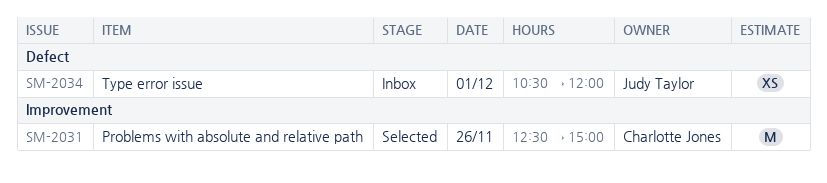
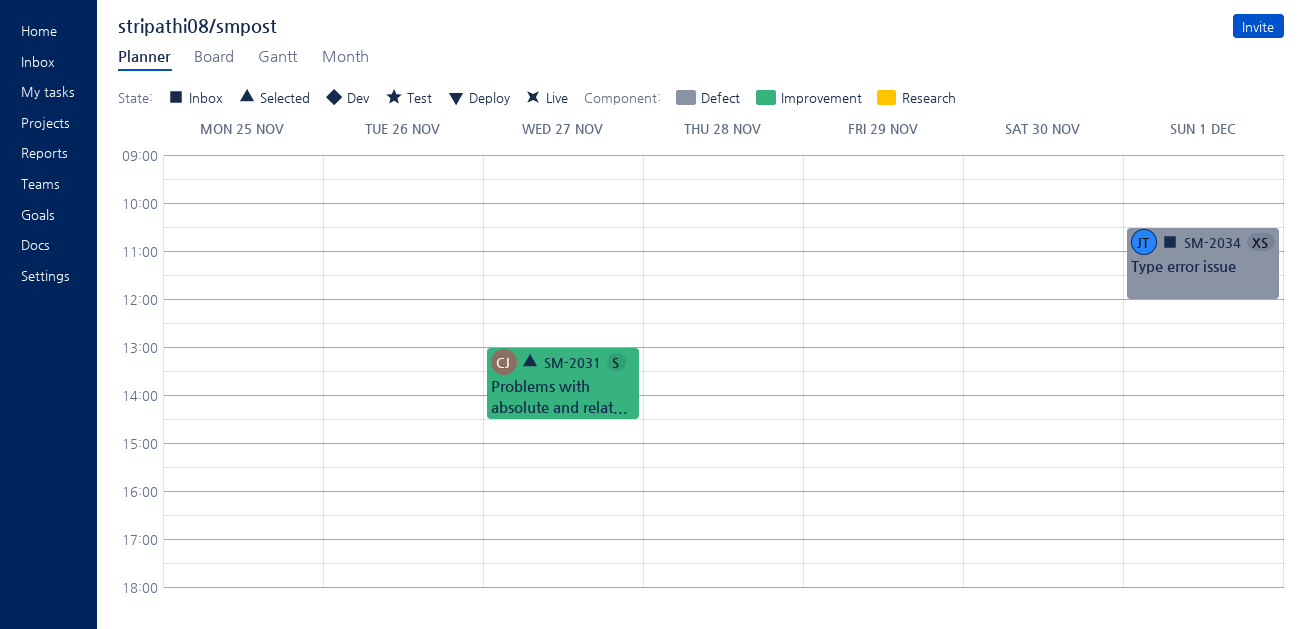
SM-2031, estimate: M -> S
SM-2031, day: Nov 26 -> Nov 27
SM-2031, begins: 12:30 -> 13:00
SM-2031, ends: 15:00 -> 14:30

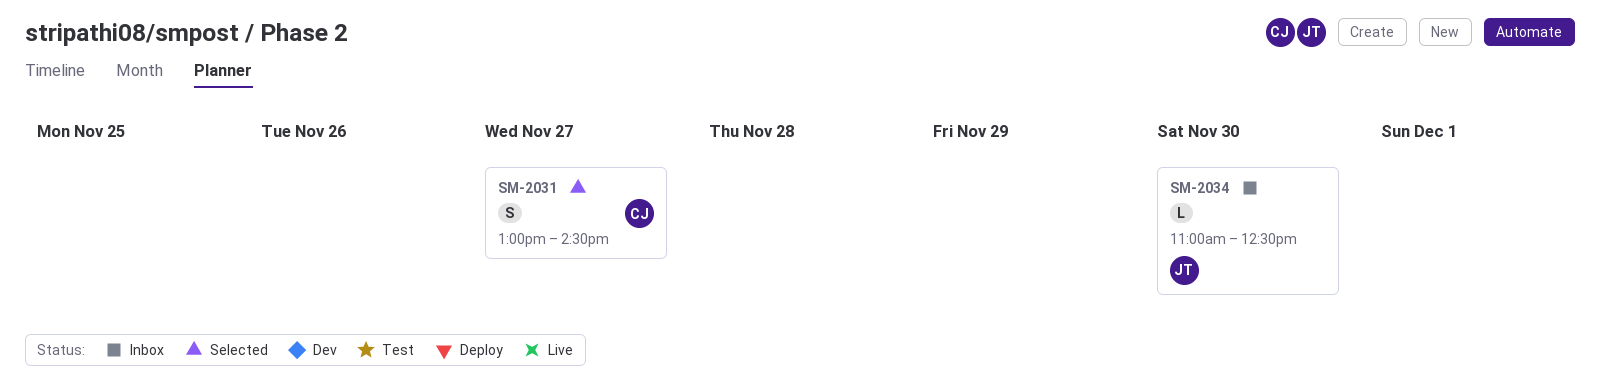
SM-2034, estimate: XS -> L
SM-2034, day: Dec 1 -> Nov 30
SM-2034, begins: 10:30 -> 11:00
SM-2034, ends: 12:00 -> 12:30

